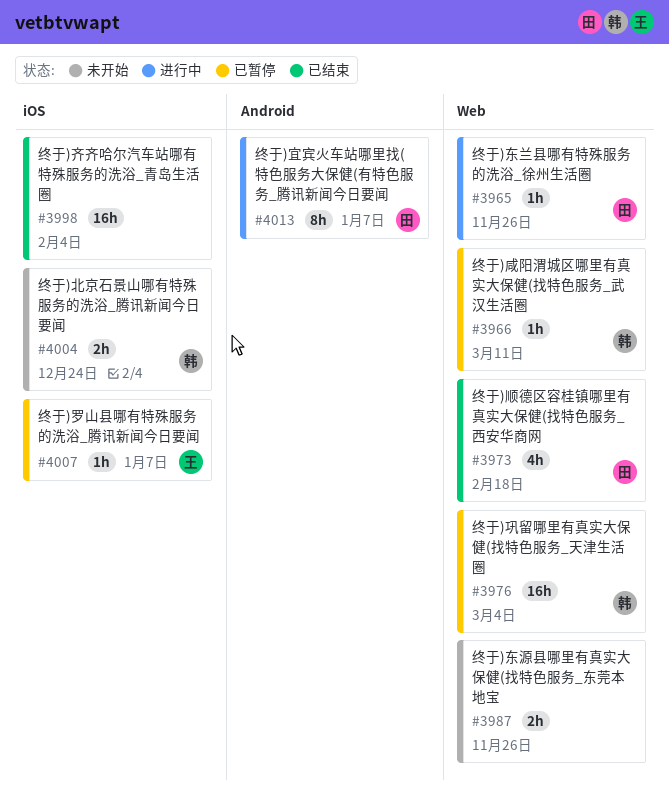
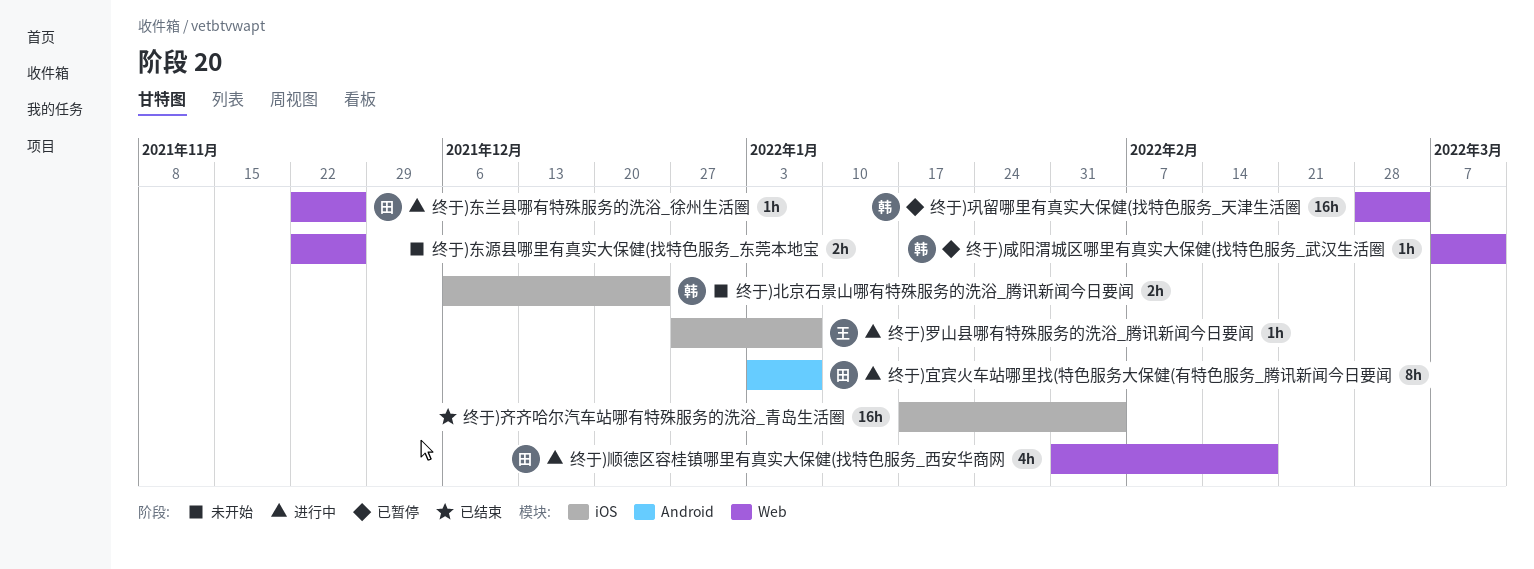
终于)罗山县哪有特殊服务的洗浴_腾讯新闻今日要闻, status: 已暂停 -> 进行中
终于)顺德区容桂镇哪里有真实大保健(找特色服务_西安华商网, status: 已结束 -> 进行中

